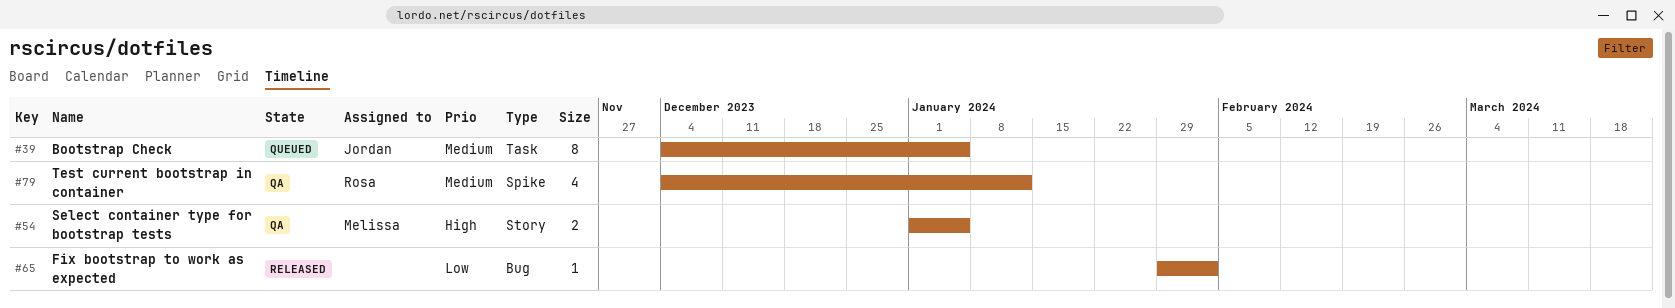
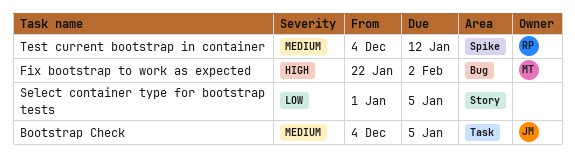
Fix bootstrap to work as expected, owner: none -> Melissa
Fix bootstrap to work as expected, priority: Low -> High
Fix bootstrap to work as expected, start: Jan 29 -> Jan 22
Select container type for bootstrap tests, owner: Melissa -> none
Select container type for bootstrap tests, priority: High -> Low

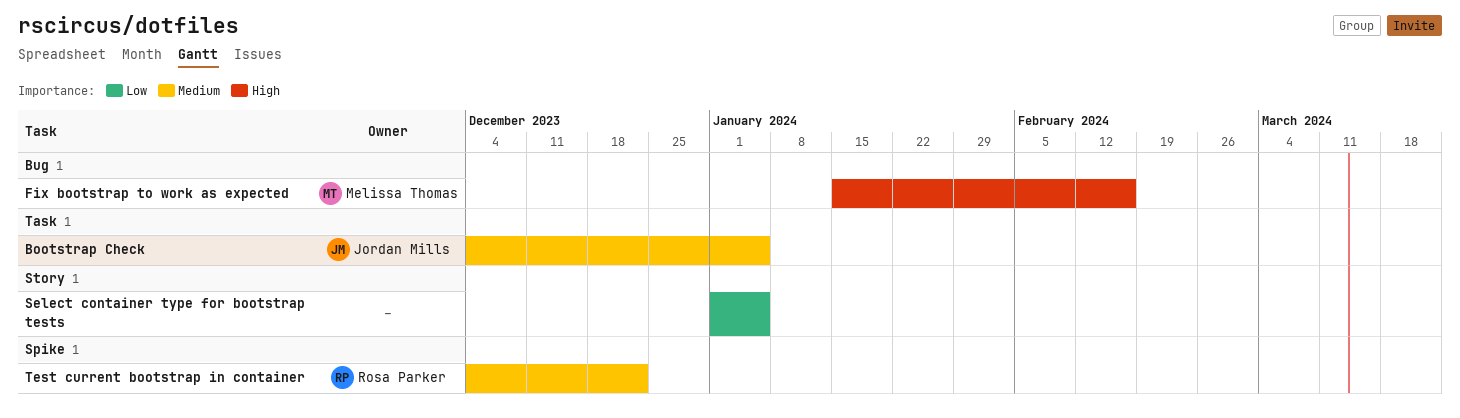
Fix bootstrap to work as expected, start: Jan 22 -> Jan 15
Fix bootstrap to work as expected, due: Feb 2 -> Feb 16
Test current bootstrap in container, due: Jan 12 -> Dec 22

